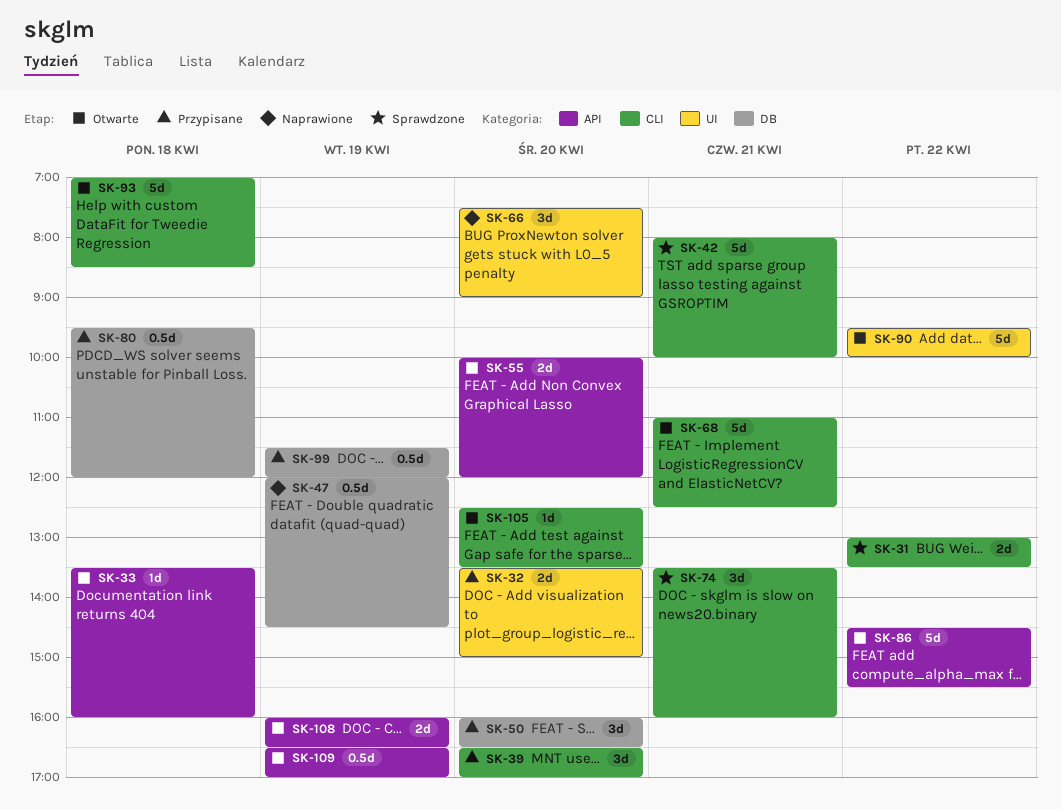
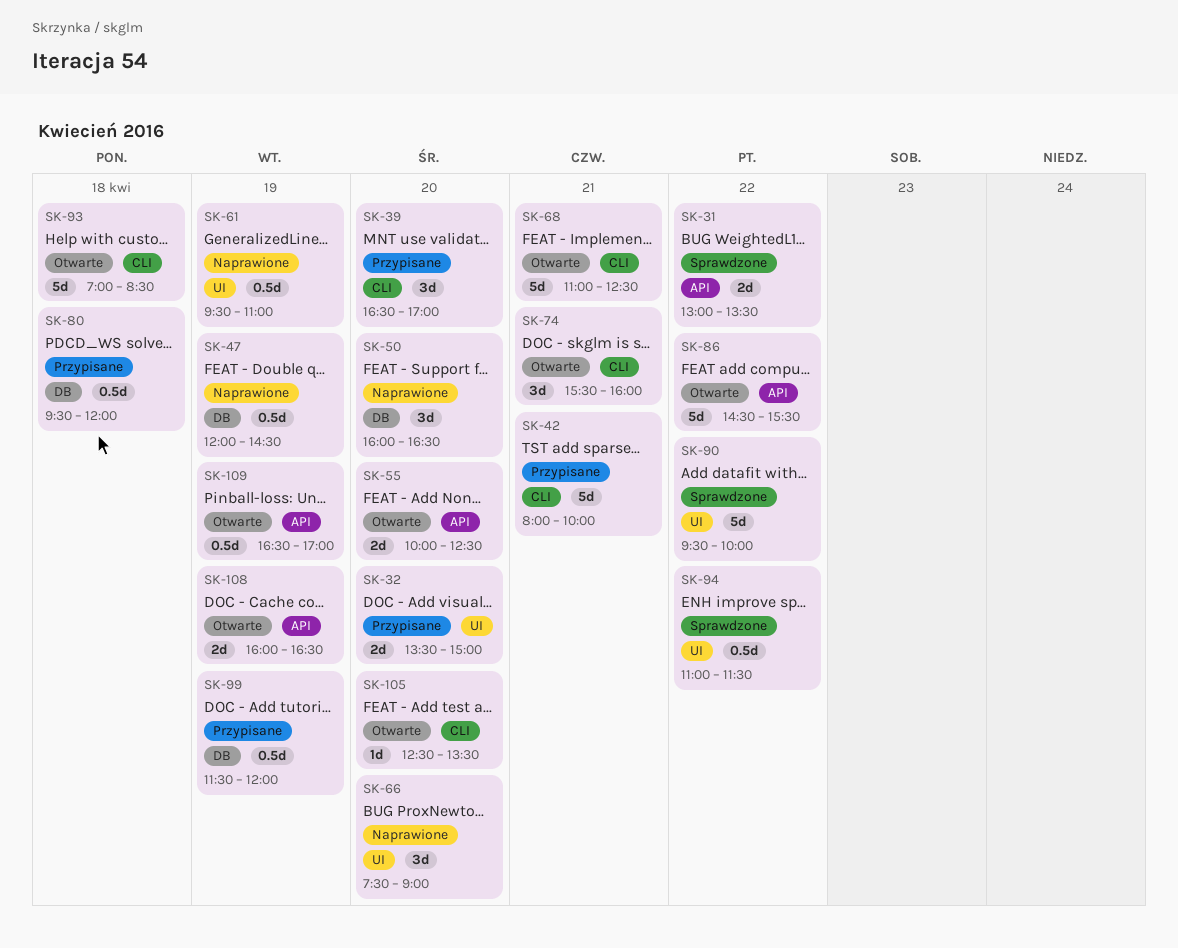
SK-31, label: CLI -> API
SK-33: present -> none
SK-42, status: Sprawdzone -> Przypisane
SK-50, status: Przypisane -> Naprawione
SK-55, ends: 12:00 -> 12:30
SK-61: none -> present
SK-74, status: Sprawdzone -> Otwarte
SK-74, begins: 13:30 -> 15:30
SK-90, status: Otwarte -> Sprawdzone
SK-94: none -> present

